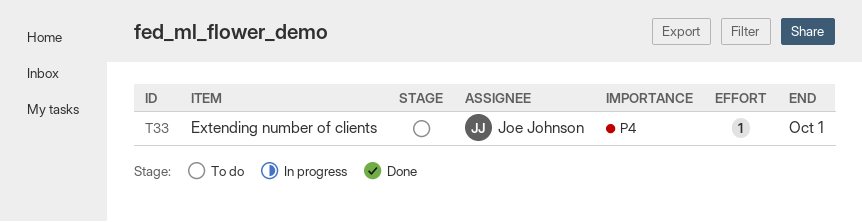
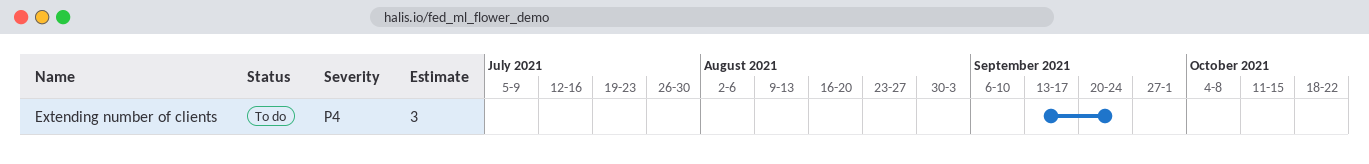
Extending number of clients, estimate: 1 -> 3
Extending number of clients, due: Oct 1 -> Sep 24

